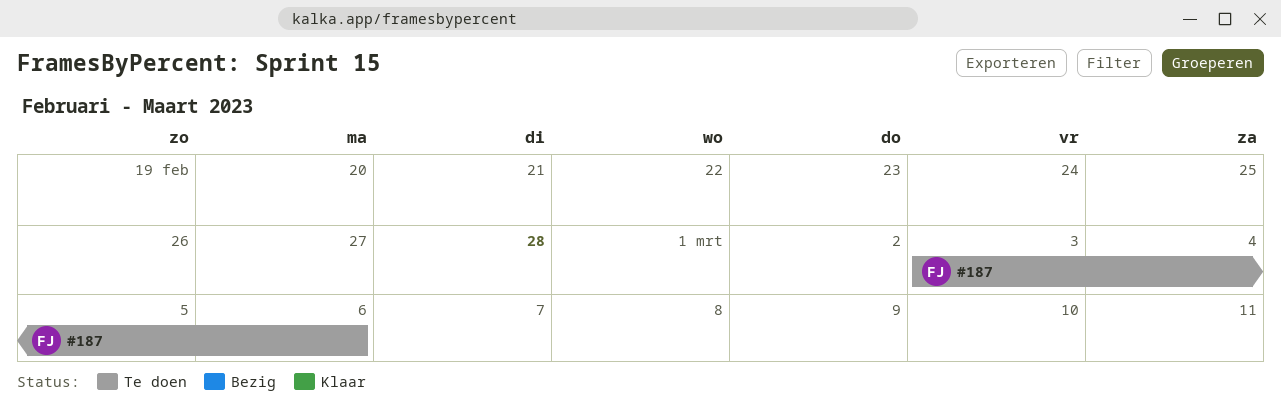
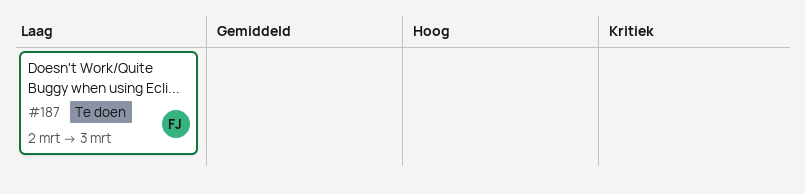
#187, start: Mar 3 -> Mar 2
#187, due: Mar 6 -> Mar 3

